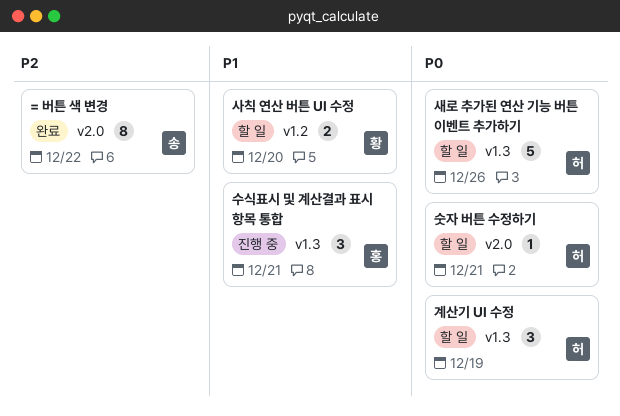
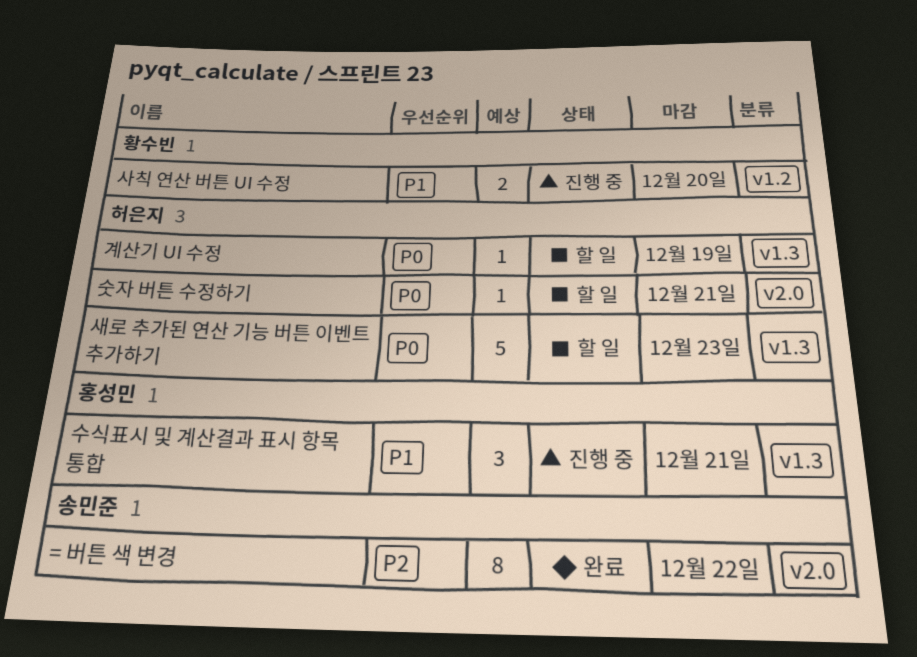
계산기 UI 수정, estimate: 3 -> 1
사칙 연산 버튼 UI 수정, status: 할 일 -> 진행 중
새로 추가된 연산 기능 버튼 이벤트 추가하기, due: Dec 26 -> Dec 23

